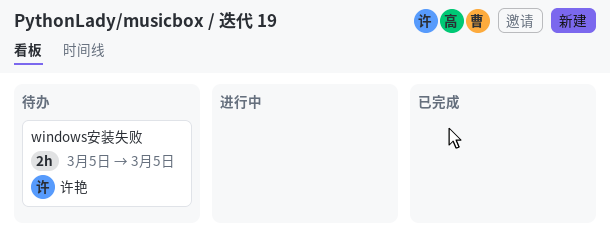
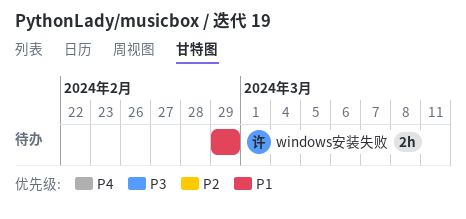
windows安装失败, start: Mar 5 -> Feb 29
windows安装失败, due: Mar 5 -> Feb 29

